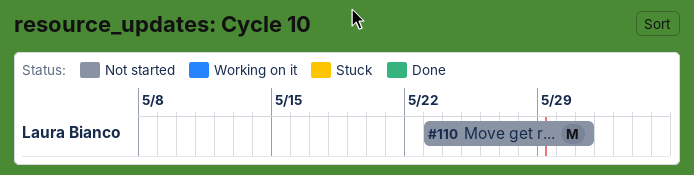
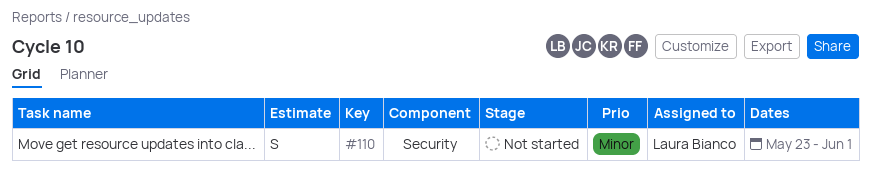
#110, estimate: M -> S
#110, due: May 31 -> Jun 1

